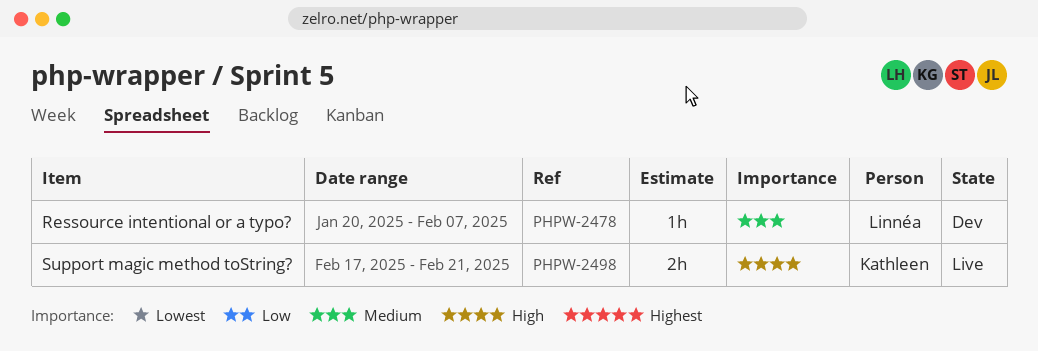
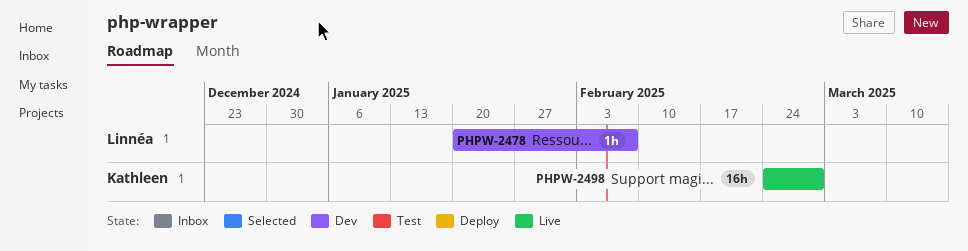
PHPW-2498, estimate: 2h -> 16h
PHPW-2498, start: Feb 17 -> Feb 24
PHPW-2498, due: Feb 21 -> Feb 28

